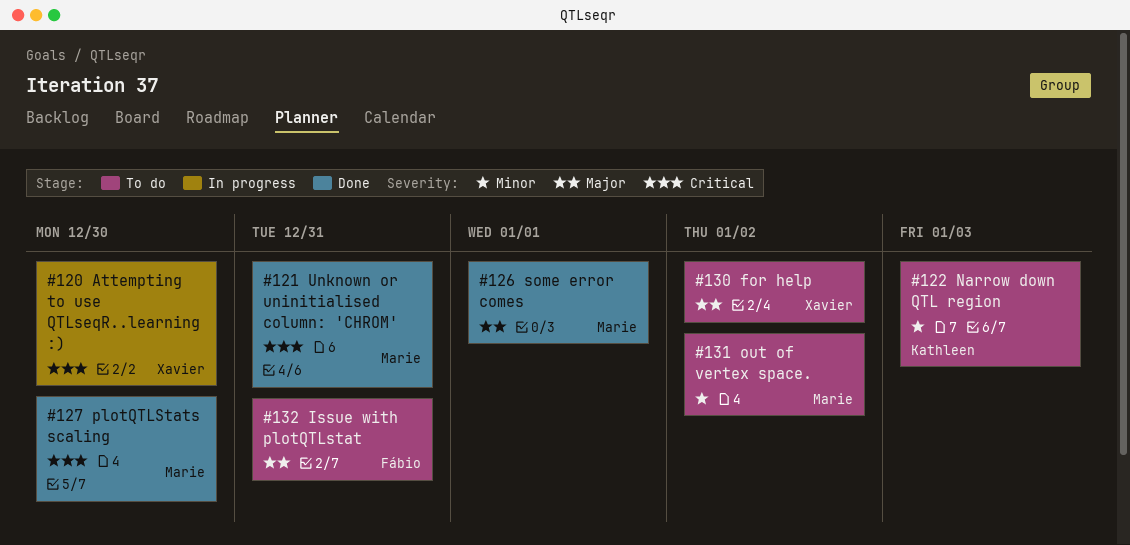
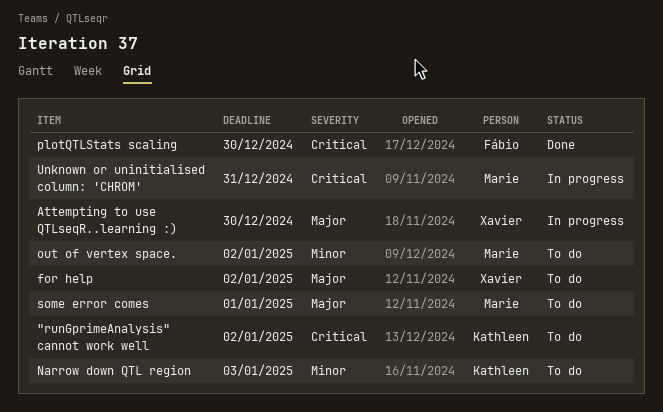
"runGprimeAnalysis" cannot work well: none -> present
Attempting to use QTLseqR..learning :), priority: Critical -> Major
Issue with plotQTLstat: present -> none
plotQTLStats scaling, owner: Marie -> Fábio
some error comes, status: Done -> To do
Unknown or uninitialised column: 'CHROM', status: Done -> In progress

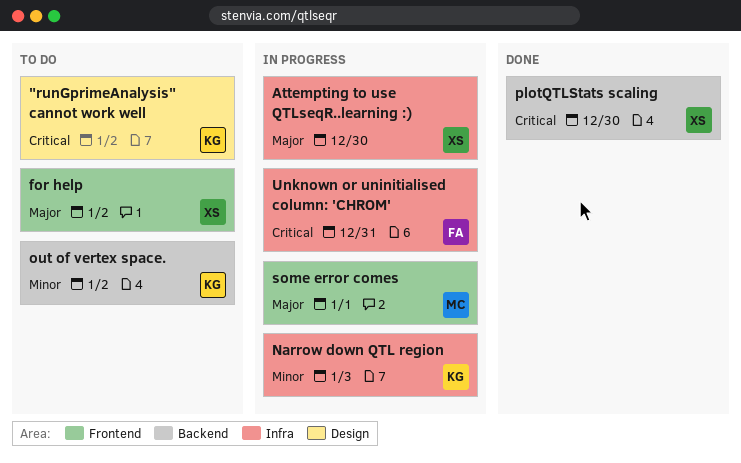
Narrow down QTL region, status: To do -> In progress
out of vertex space., owner: Marie -> Kathleen
plotQTLStats scaling, owner: Fábio -> Xavier
some error comes, status: To do -> In progress
Unknown or uninitialised column: 'CHROM', owner: Marie -> Fábio

